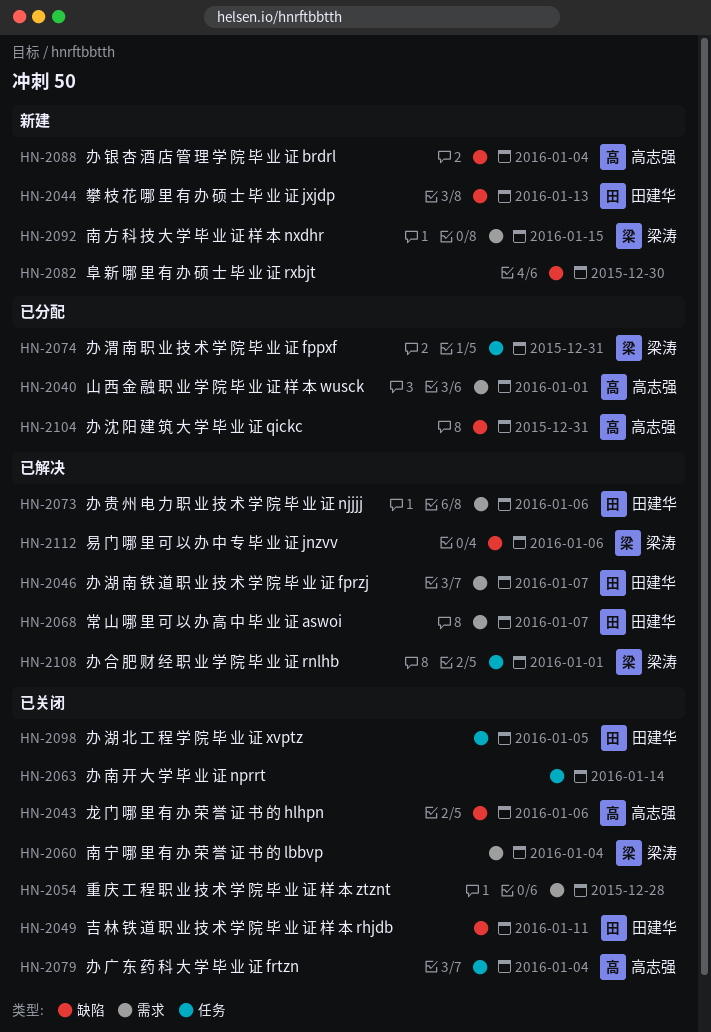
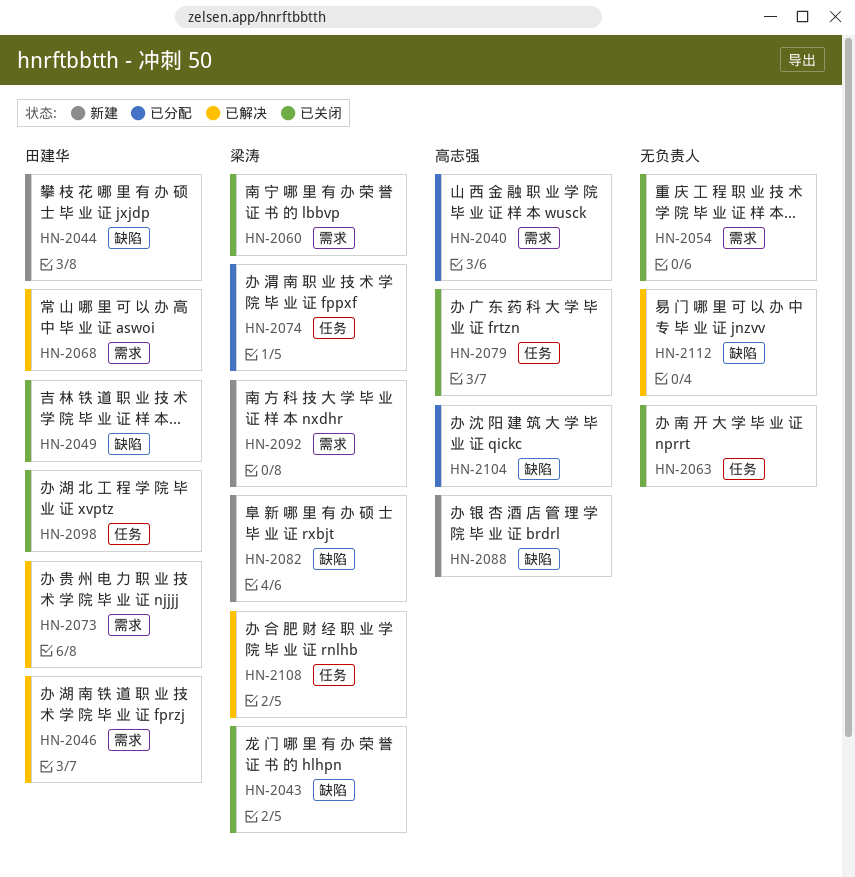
HN-2043, owner: 高志强 -> 梁涛
HN-2082, owner: none -> 梁涛
HN-2112, owner: 梁涛 -> none

